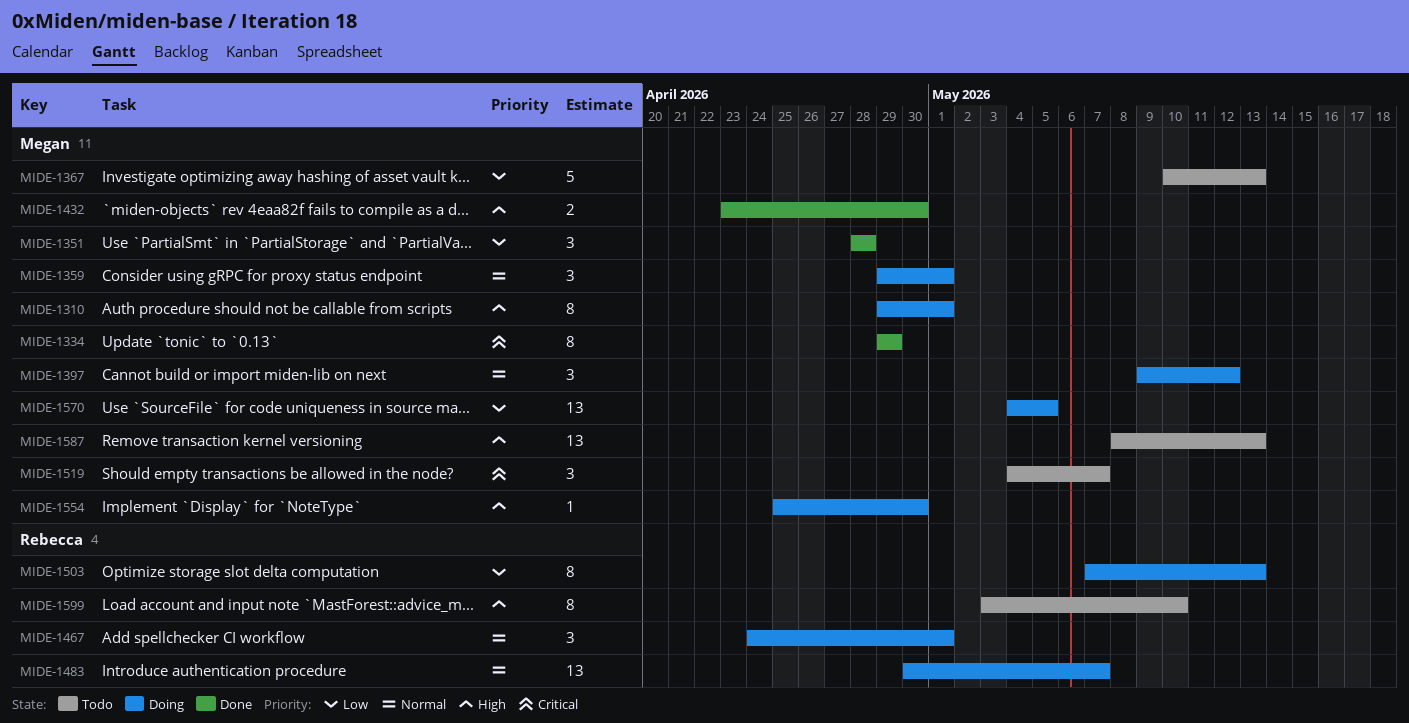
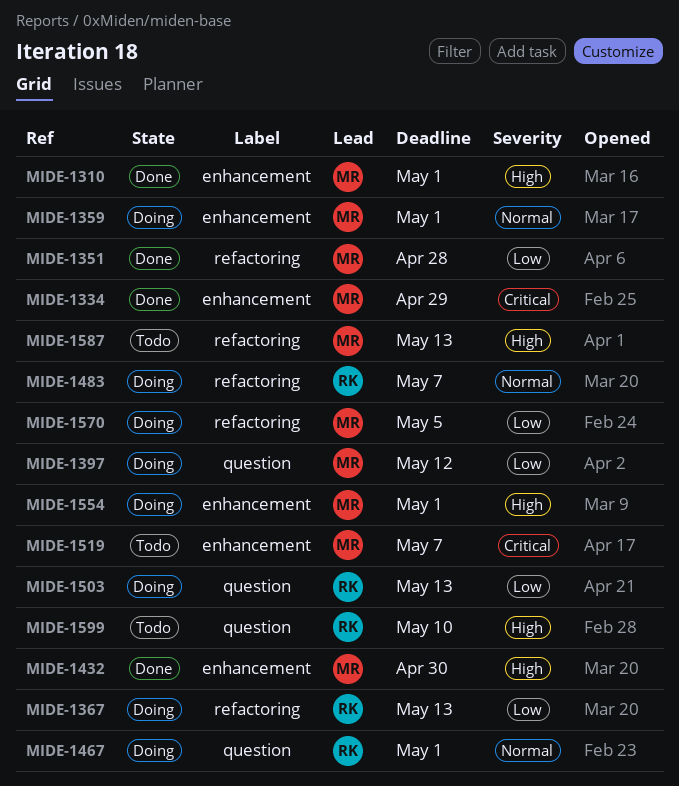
MIDE-1310, status: Doing -> Done
MIDE-1367, status: Todo -> Doing
MIDE-1367, owner: Megan -> Rebecca
MIDE-1397, priority: Normal -> Low
MIDE-1554, due: Apr 30 -> May 1

